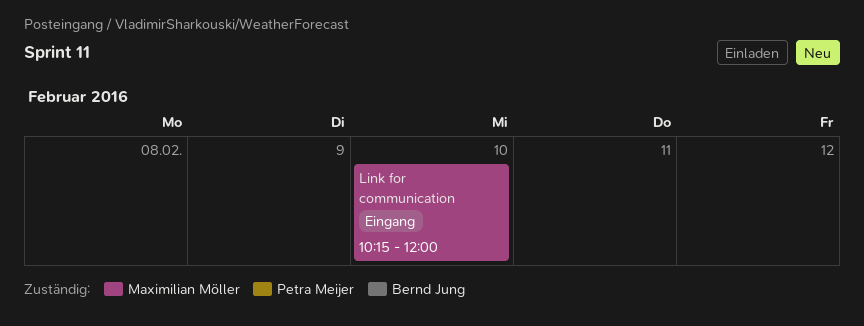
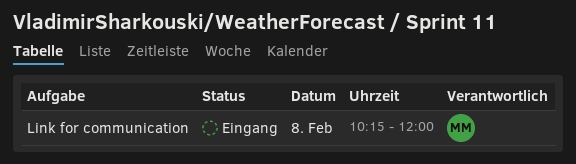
Link for communication, day: Feb 10 -> Feb 8

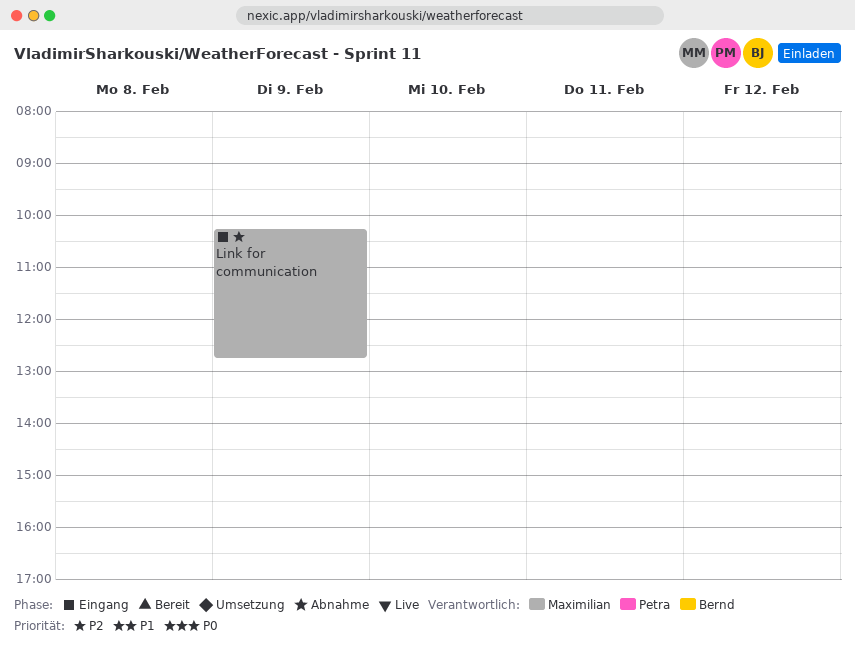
Link for communication, day: Feb 8 -> Feb 9
Link for communication, ends: 12:00 -> 12:45

